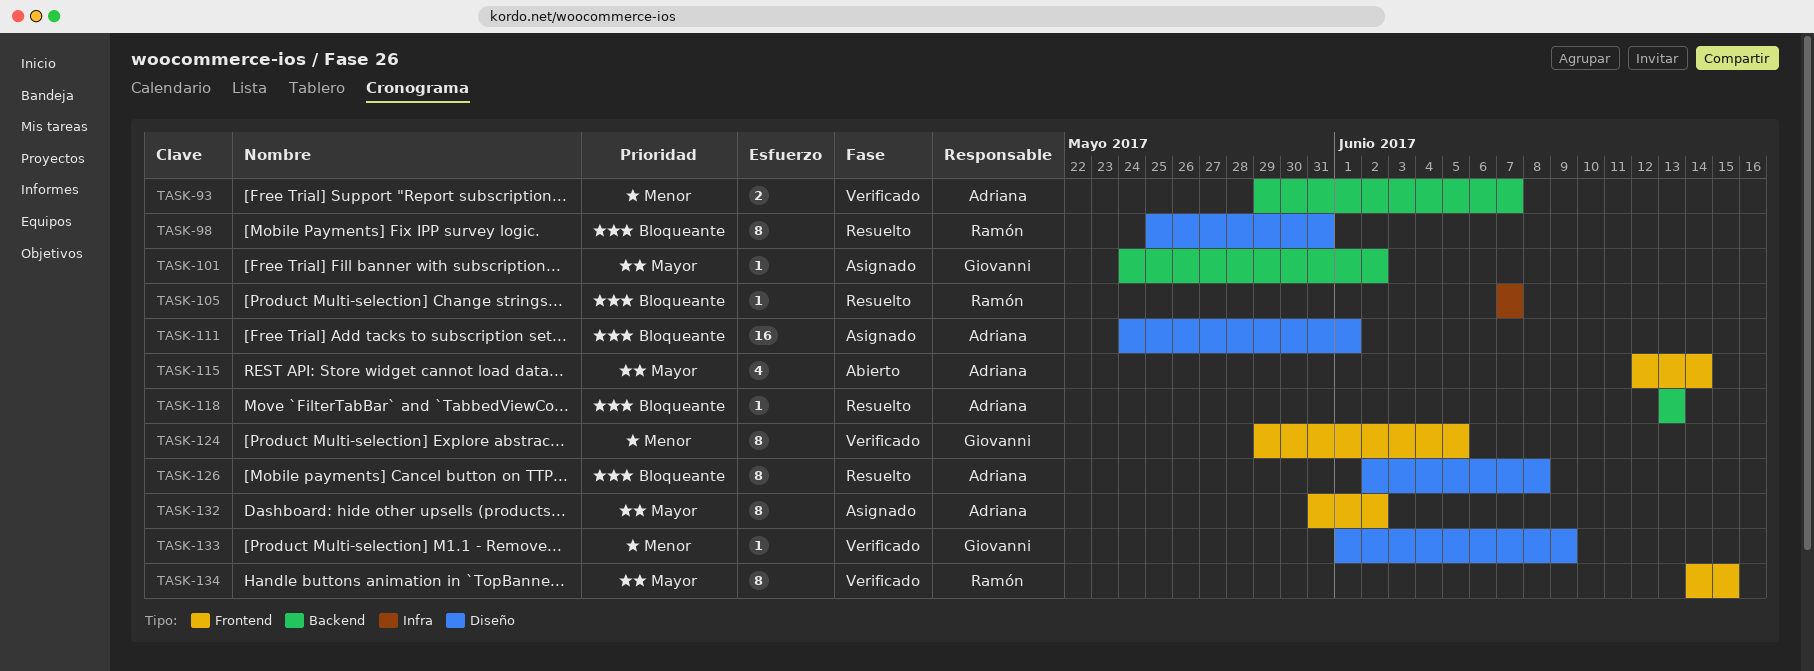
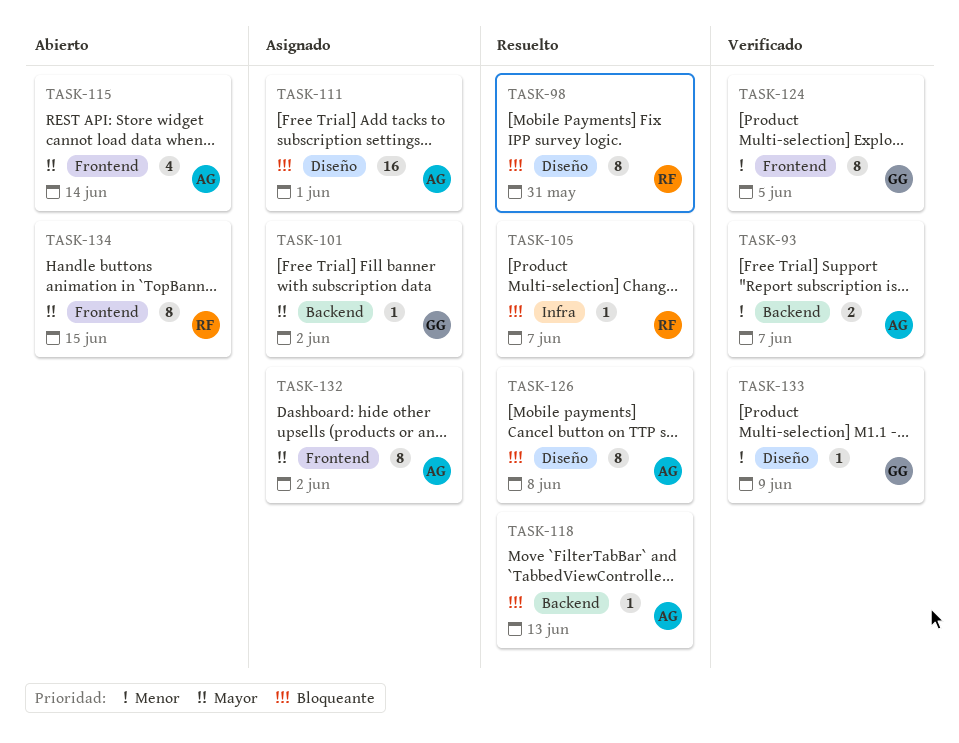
TASK-134, status: Verificado -> Abierto

